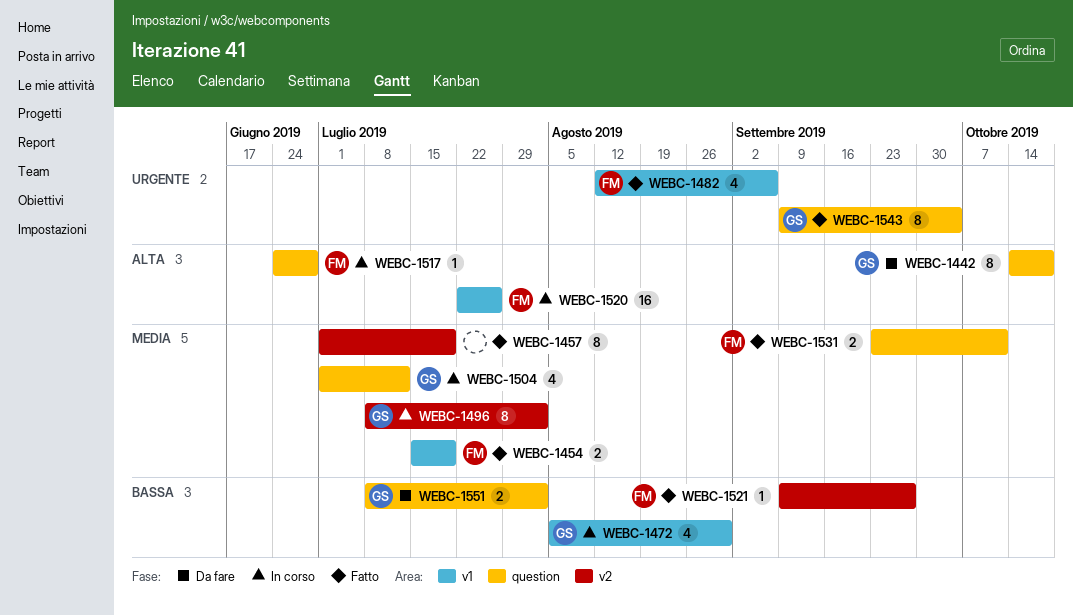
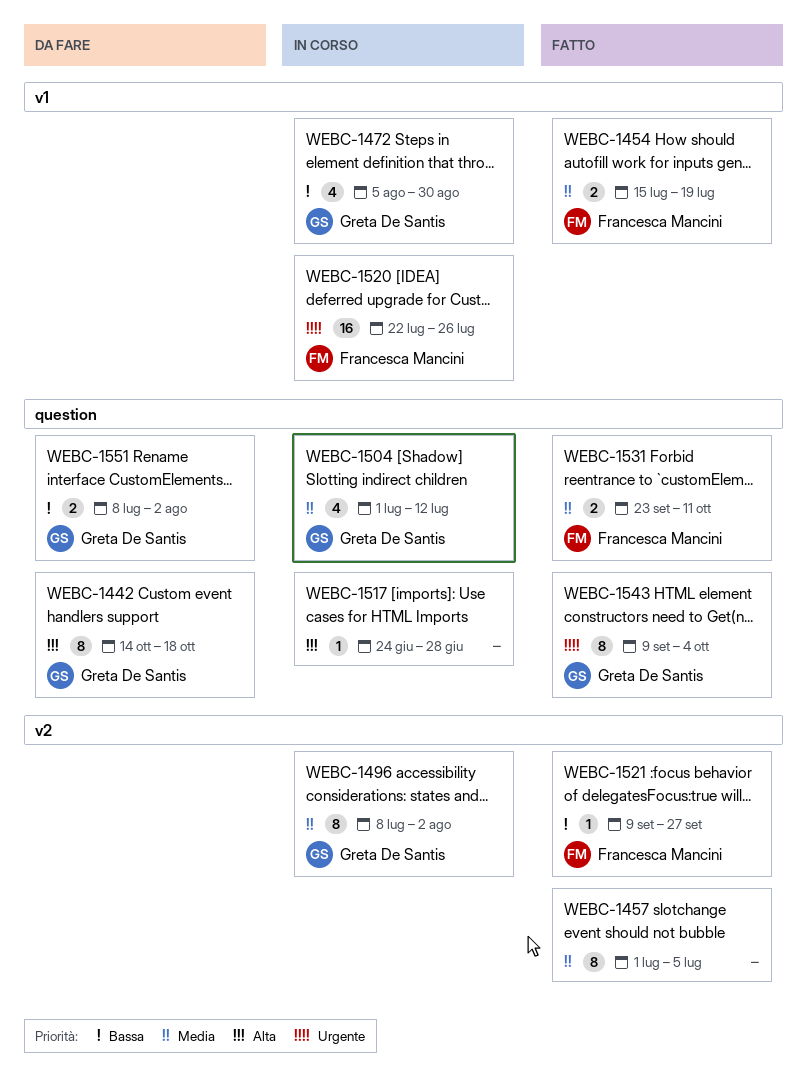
WEBC-1457, due: Jul 19 -> Jul 5
WEBC-1482: present -> none
WEBC-1517, owner: Francesca Mancini -> none
WEBC-1520, priority: Alta -> Urgente

